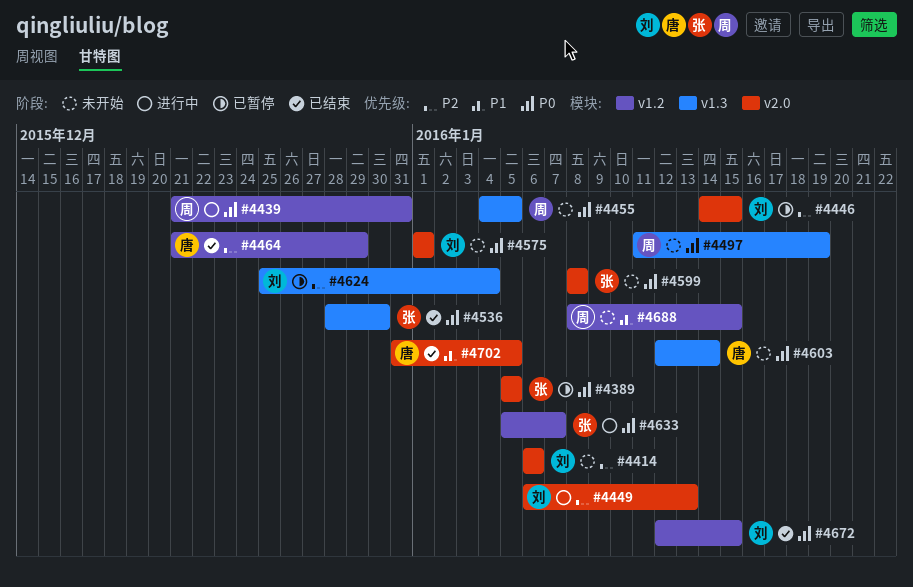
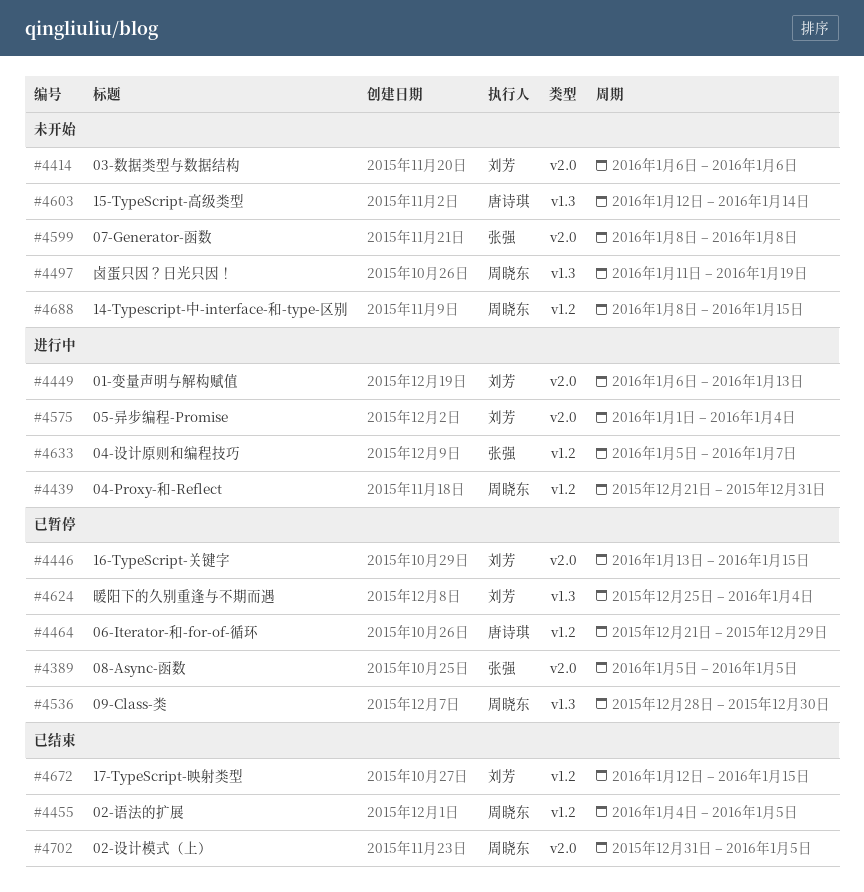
#4446, start: Jan 14 -> Jan 13
#4455, status: 未开始 -> 已结束
#4455, label: v1.3 -> v1.2
#4464, status: 已结束 -> 已暂停
#4536, status: 已结束 -> 已暂停
#4536, owner: 张强 -> 周晓东
#4575, status: 未开始 -> 进行中
#4575, due: Jan 1 -> Jan 4
#4702, owner: 唐诗琪 -> 周晓东

